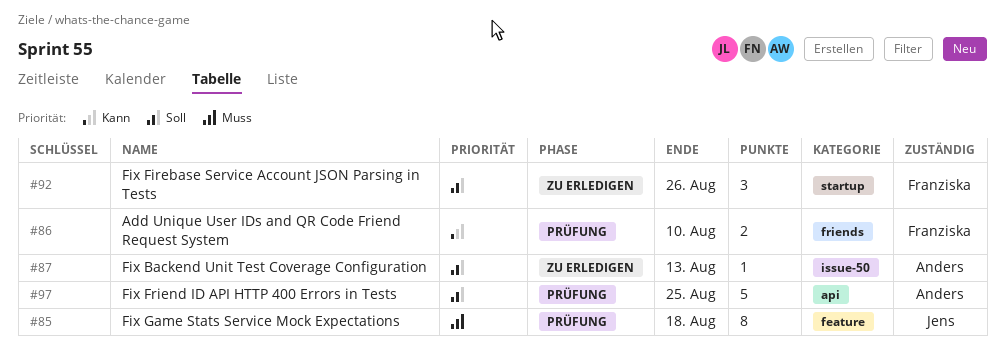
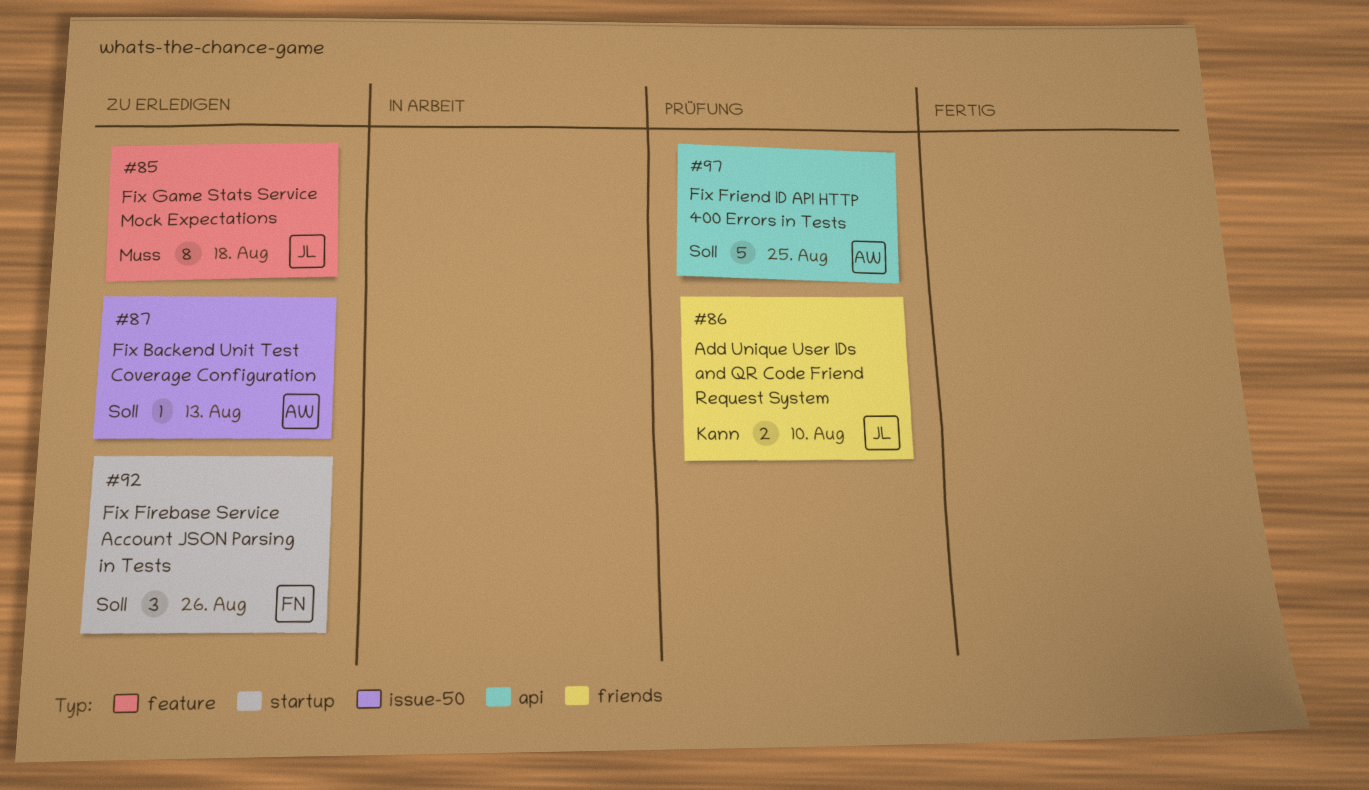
#85, status: Prüfung -> Zu erledigen
#86, owner: Franziska -> Jens

